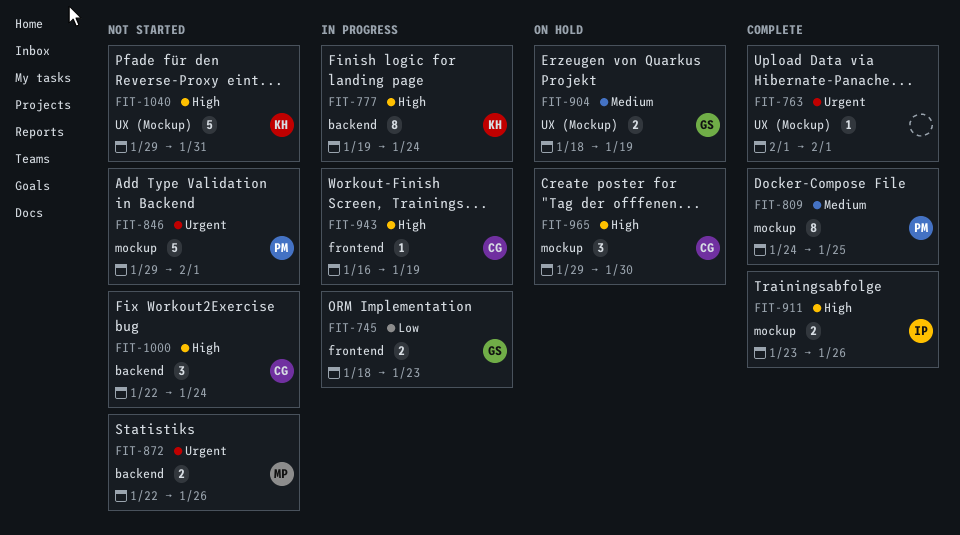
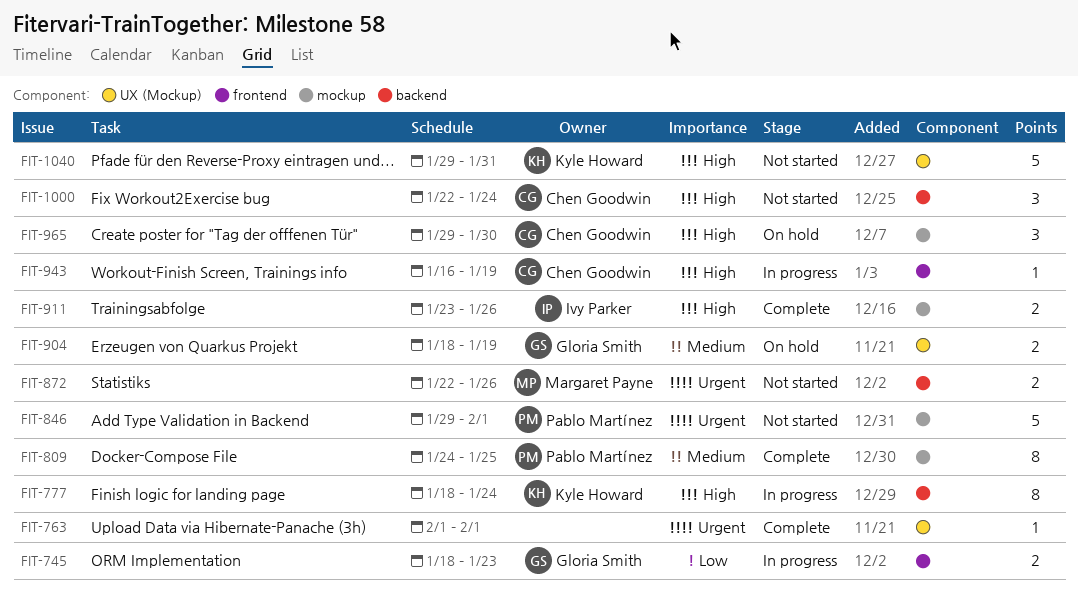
FIT-777, start: Jan 19 -> Jan 18

